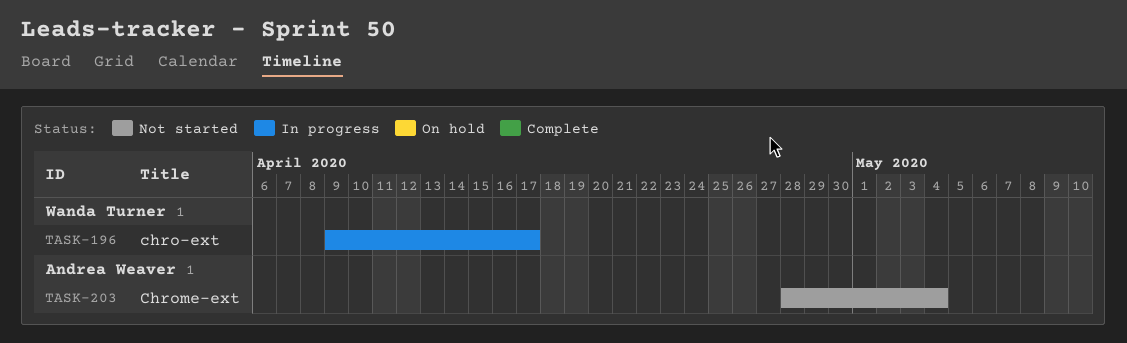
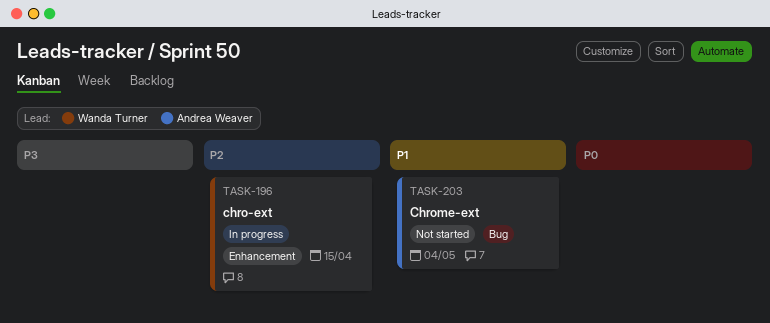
TASK-196, due: Apr 17 -> Apr 15

